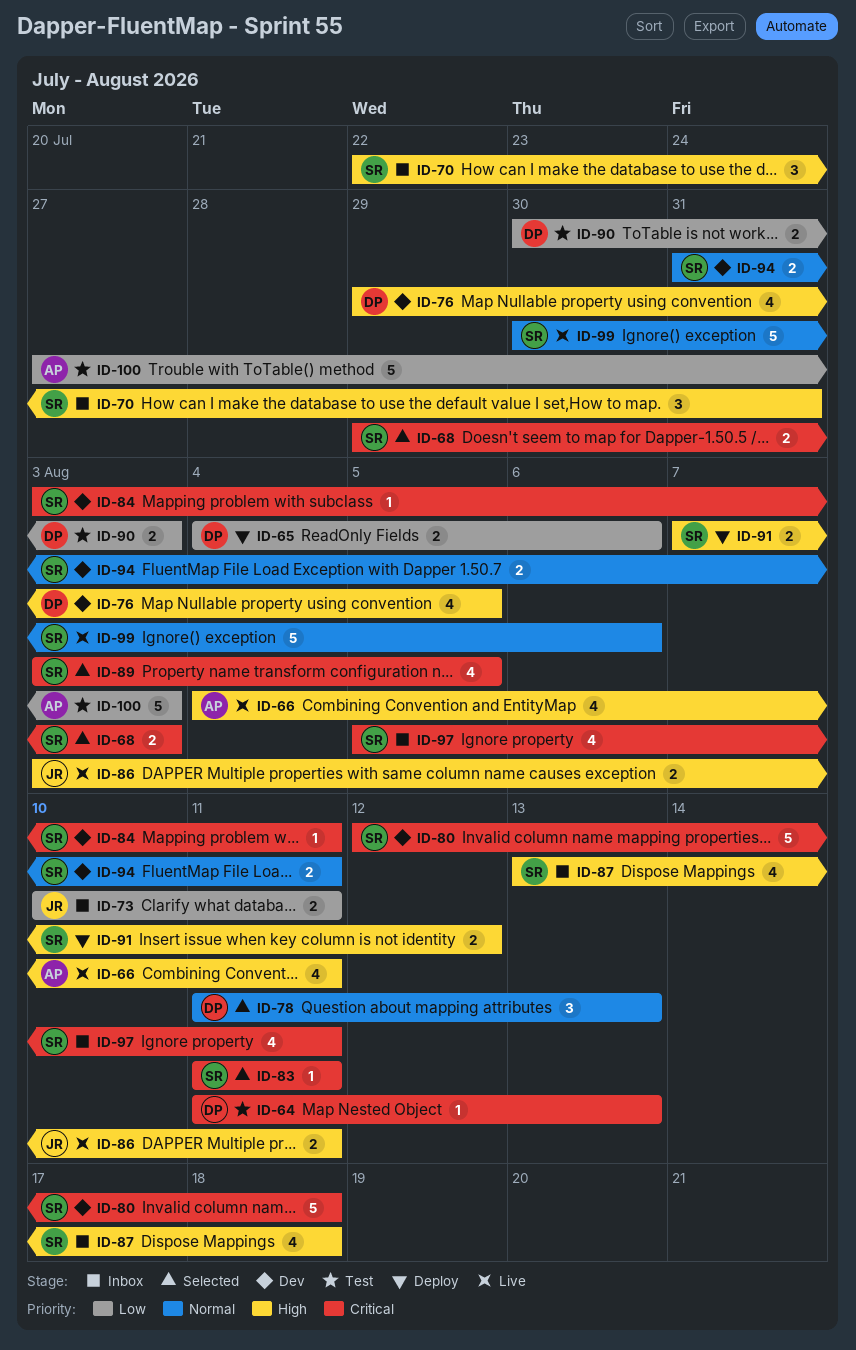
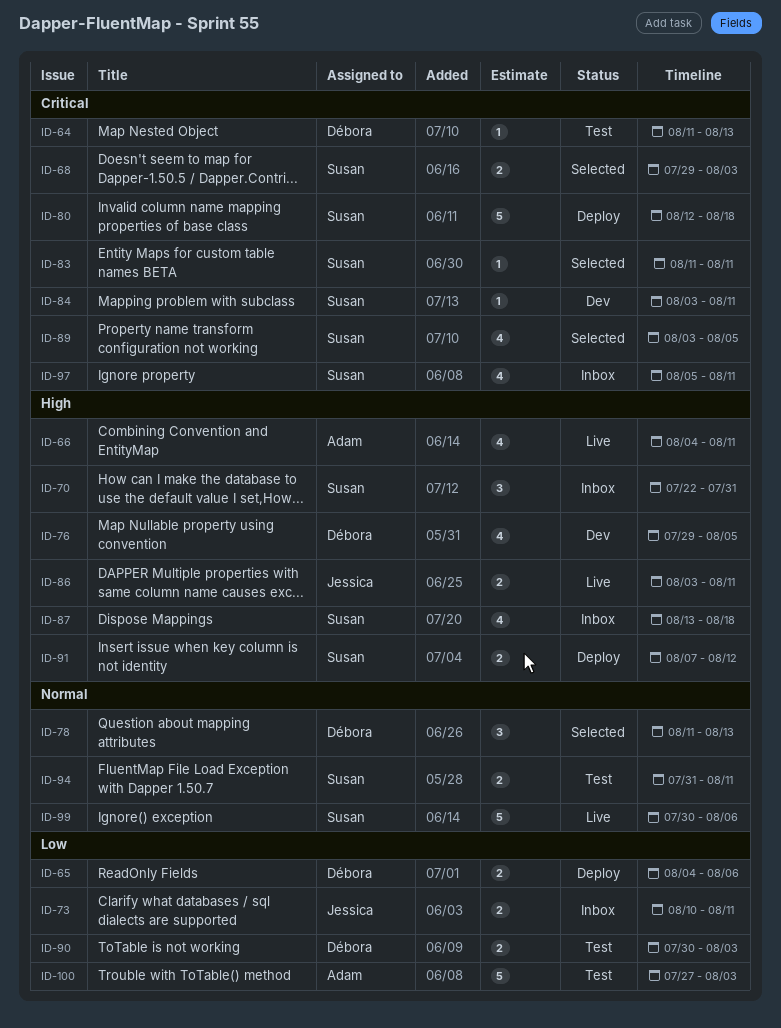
ID-80, status: Dev -> Deploy
ID-94, status: Dev -> Test

